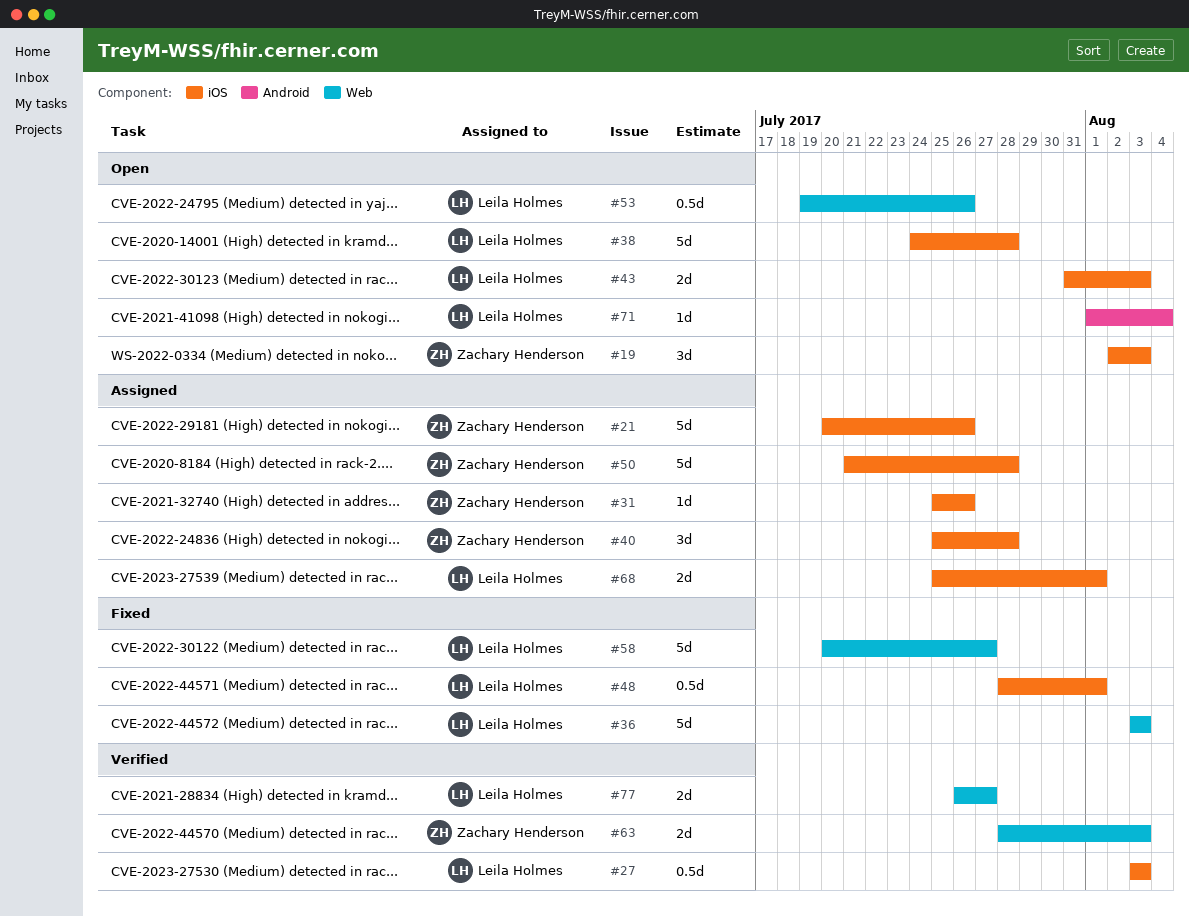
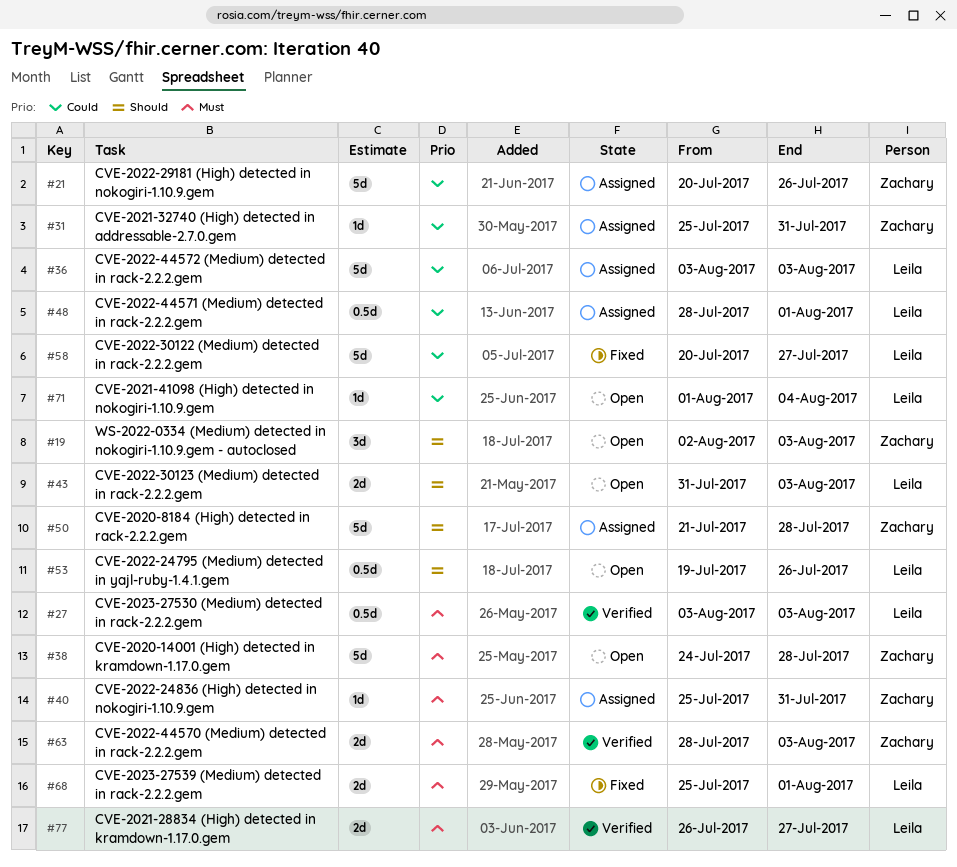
#31, due: Jul 26 -> Jul 31
#36, status: Fixed -> Assigned
#38, owner: Leila Holmes -> Zachary Henderson
#40, estimate: 3d -> 1d
#40, due: Jul 28 -> Jul 31
#48, status: Fixed -> Assigned
#68, status: Assigned -> Fixed

